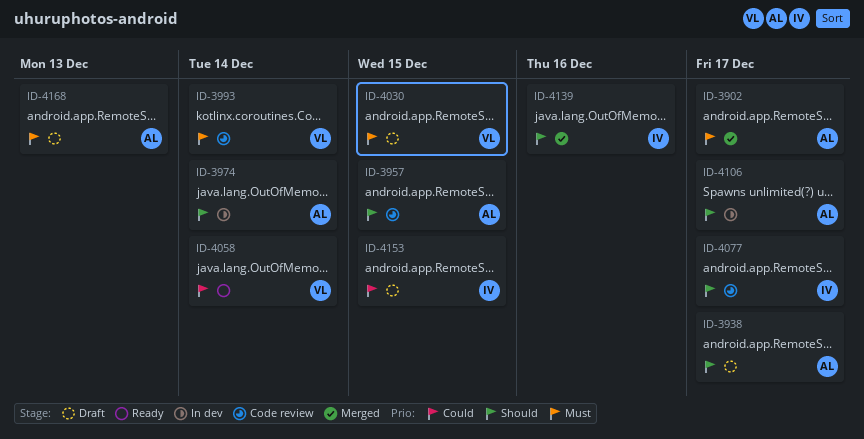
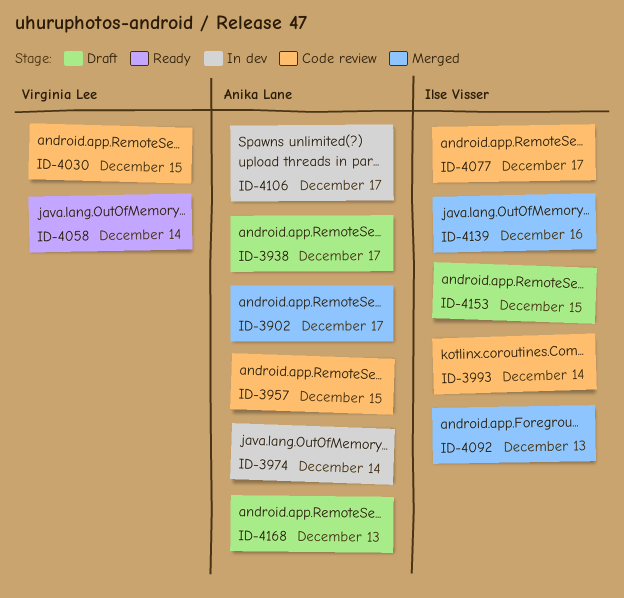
ID-3993, owner: Virginia Lee -> Ilse Visser
ID-4030, status: Draft -> Code review
ID-4092: none -> present

